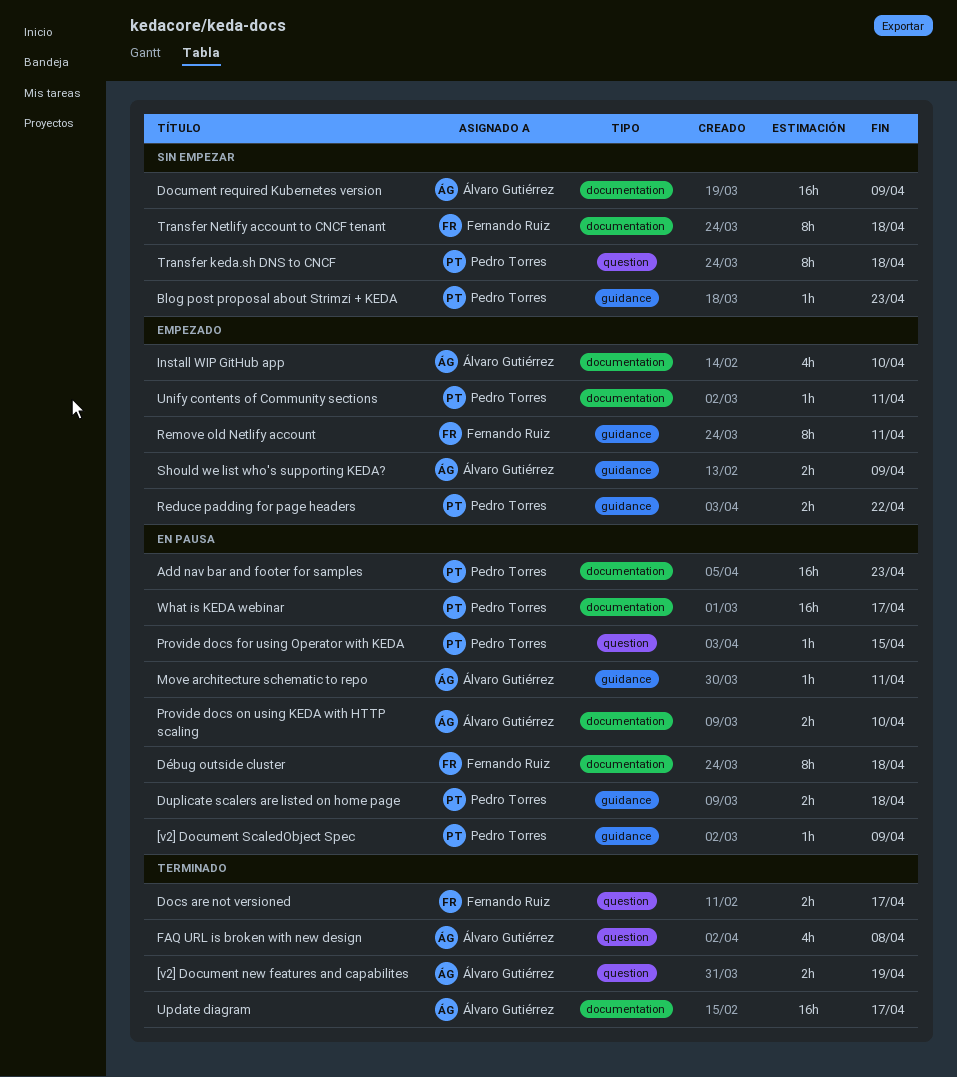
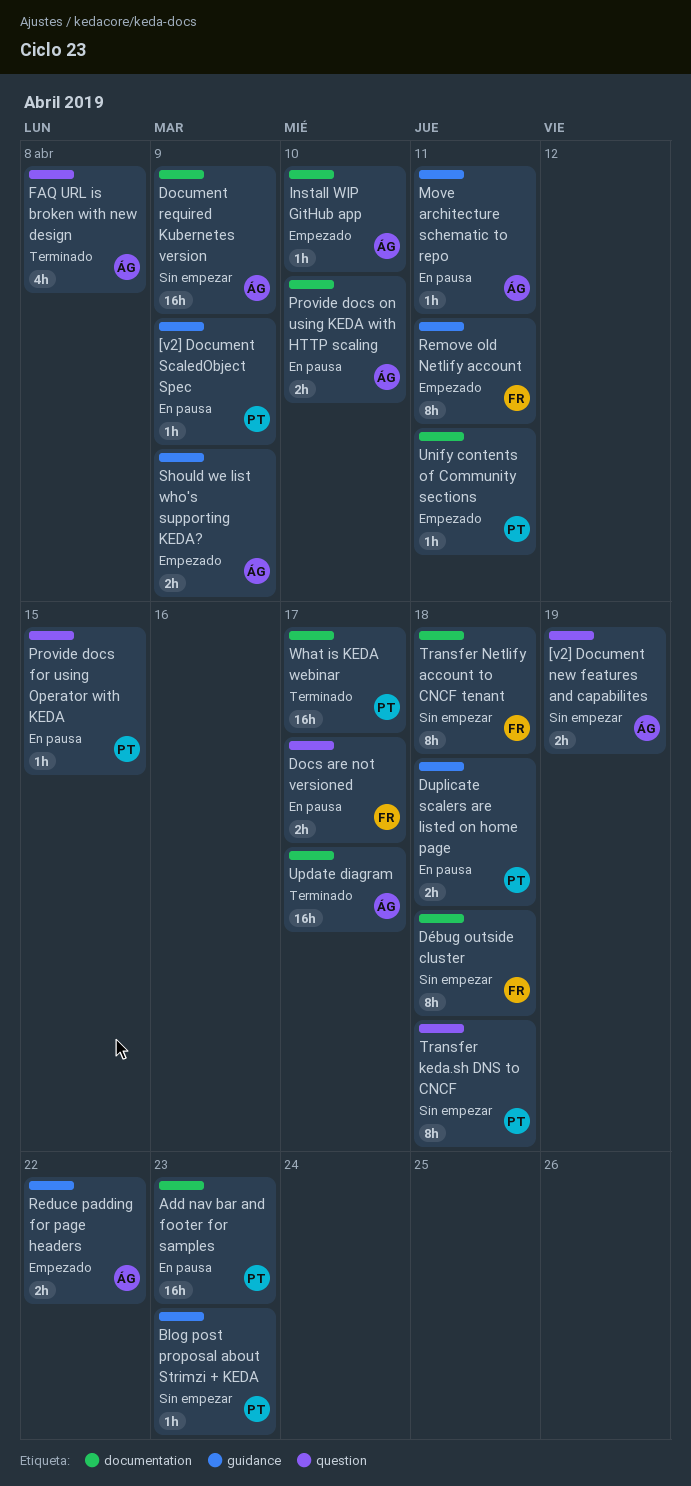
[v2] Document new features and capabilites, status: Terminado -> Sin empezar
Docs are not versioned, status: Terminado -> En pausa
Débug outside cluster, status: En pausa -> Sin empezar
Install WIP GitHub app, estimate: 4h -> 1h
Reduce padding for page headers, owner: Pedro Torres -> Álvaro Gutiérrez
What is KEDA webinar, status: En pausa -> Terminado

